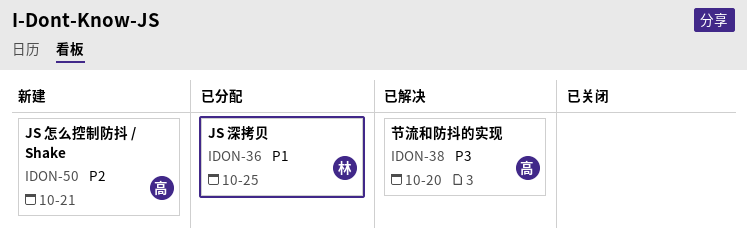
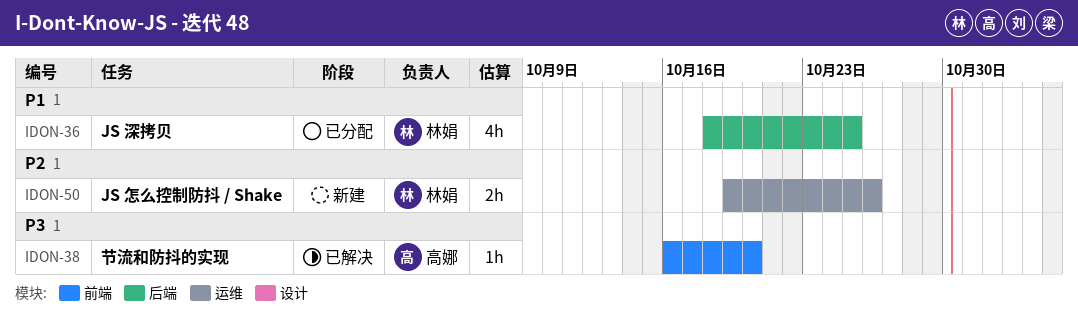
IDON-50, owner: 高娜 -> 林娟
IDON-50, due: Oct 21 -> Oct 26

